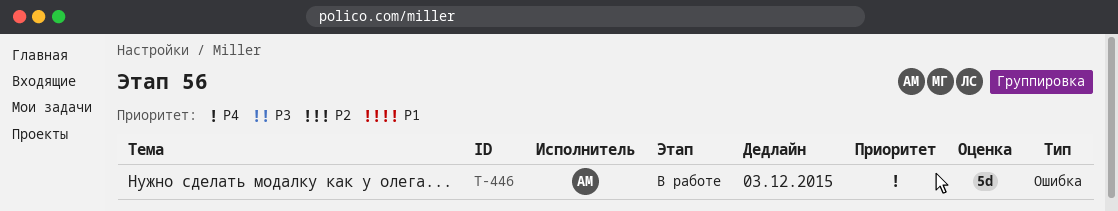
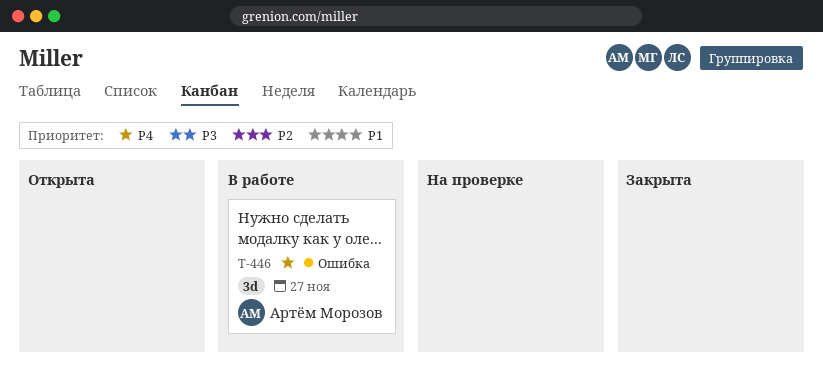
T-446, estimate: 5d -> 3d
T-446, due: Dec 3 -> Nov 27

